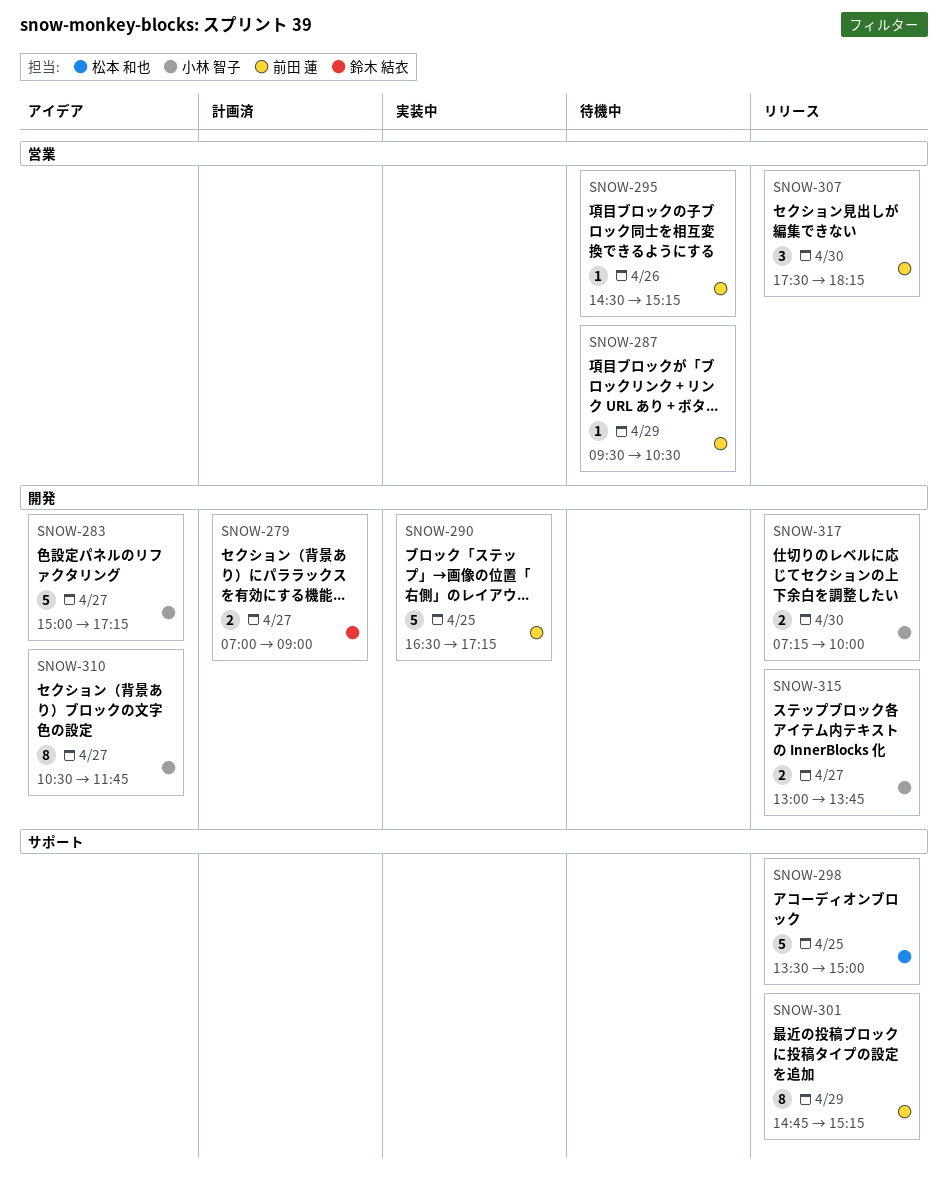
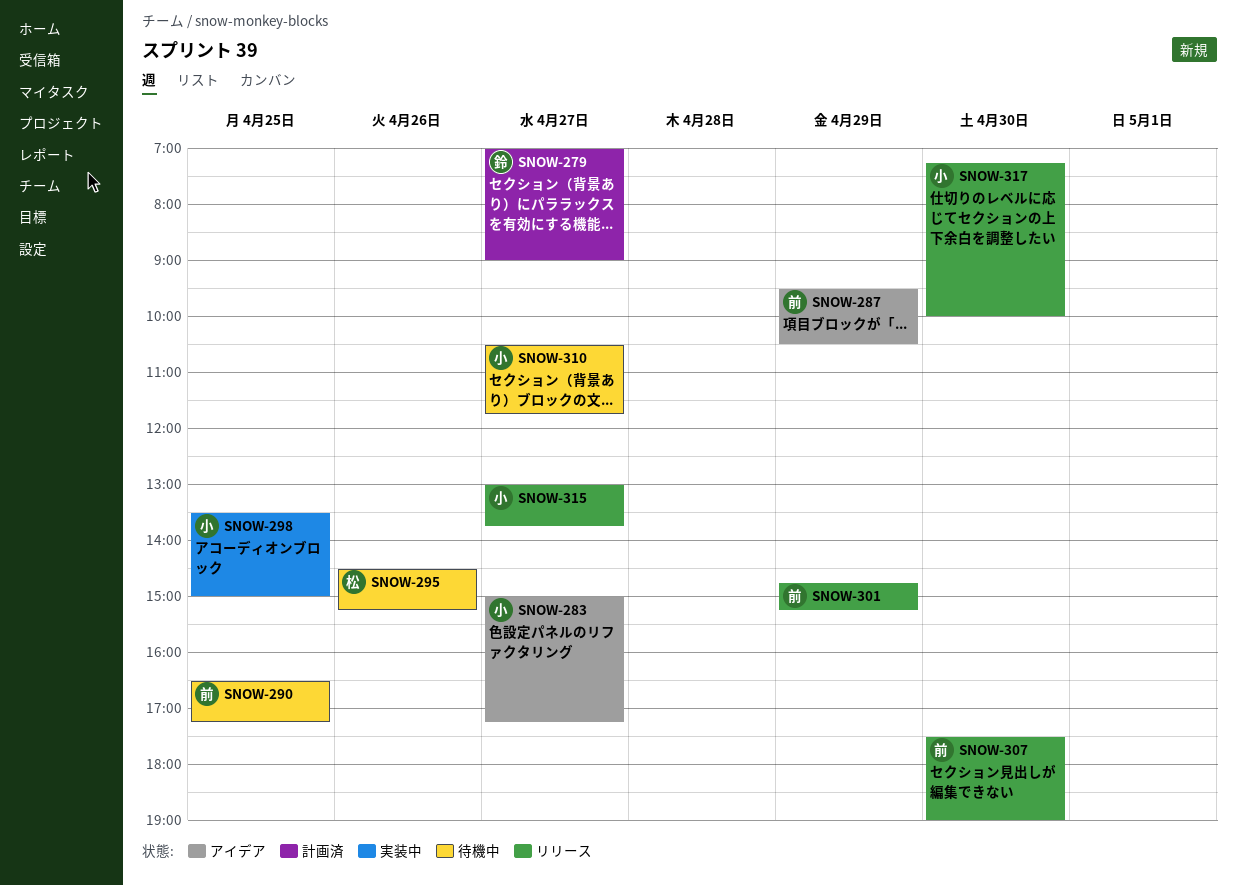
SNOW-287, status: 待機中 -> アイデア
SNOW-290, status: 実装中 -> 待機中
SNOW-295, owner: 前田 蓮 -> 松本 和也
SNOW-298, status: リリース -> 実装中
SNOW-298, owner: 松本 和也 -> 小林 智子
SNOW-307, ends: 18:15 -> 19:00
SNOW-310, status: アイデア -> 待機中

